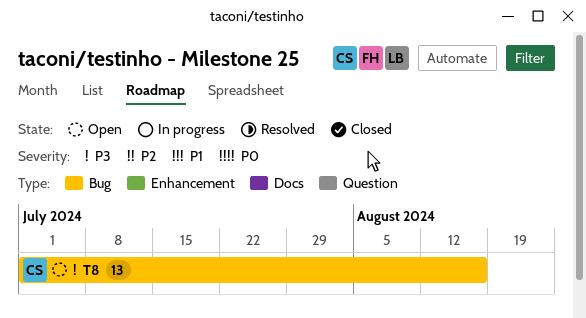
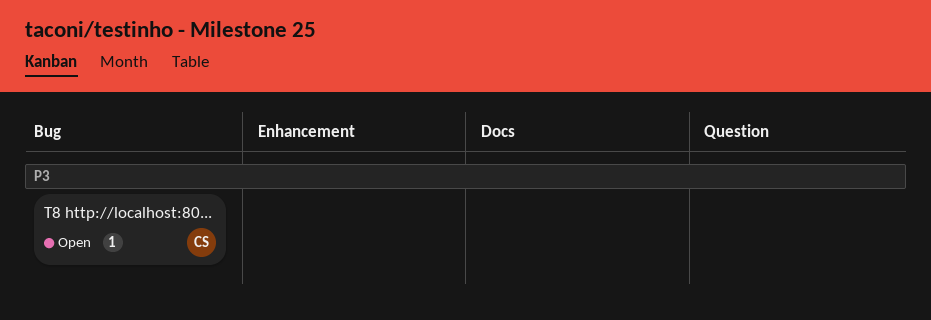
T8, estimate: 13 -> 1

